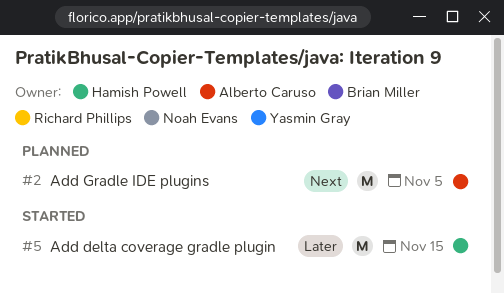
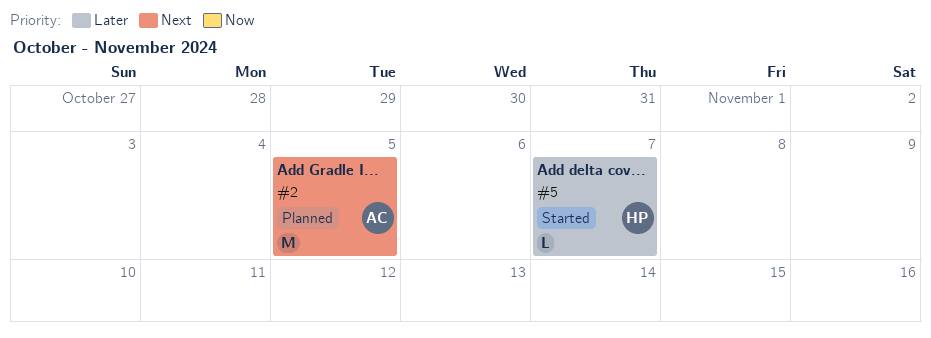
#5, estimate: M -> L
#5, due: Nov 15 -> Nov 7

